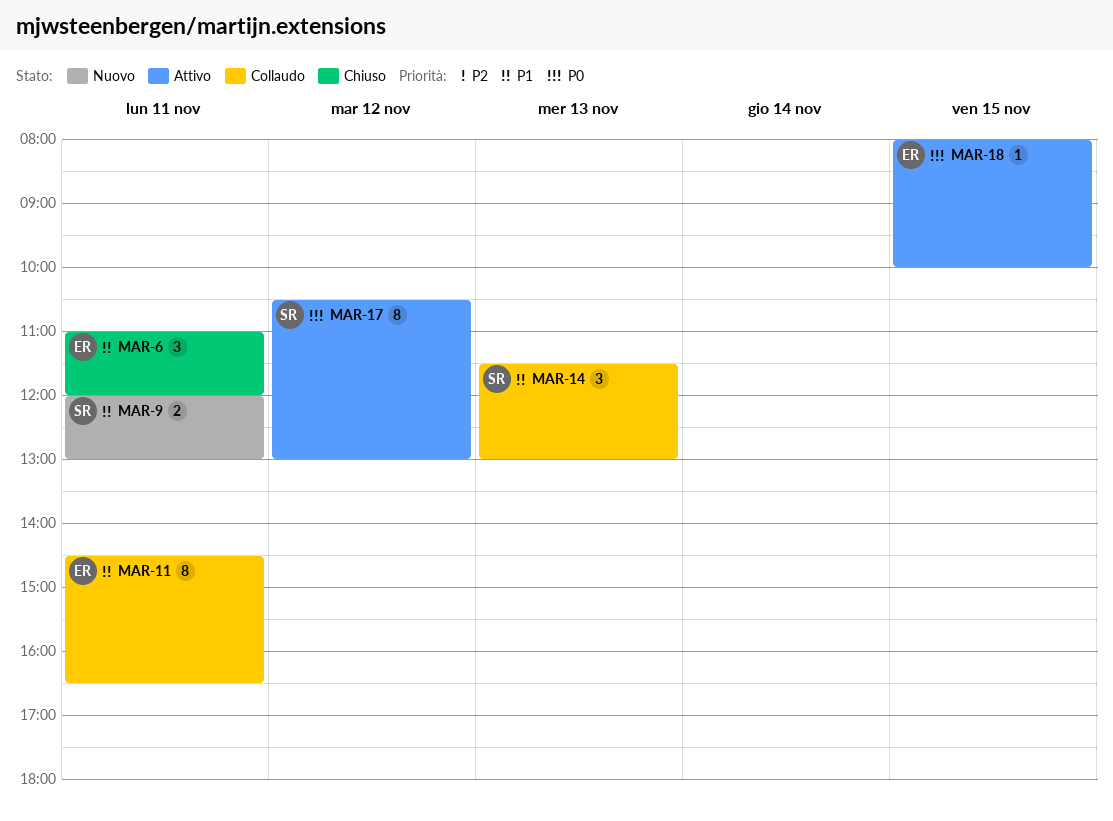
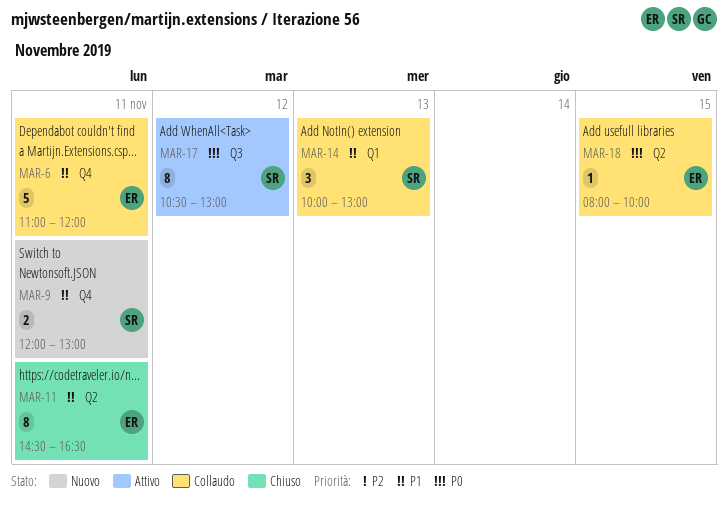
MAR-6, status: Chiuso -> Collaudo
MAR-6, estimate: 3 -> 5
MAR-11, status: Collaudo -> Chiuso
MAR-14, begins: 11:30 -> 10:00
MAR-18, status: Attivo -> Collaudo

